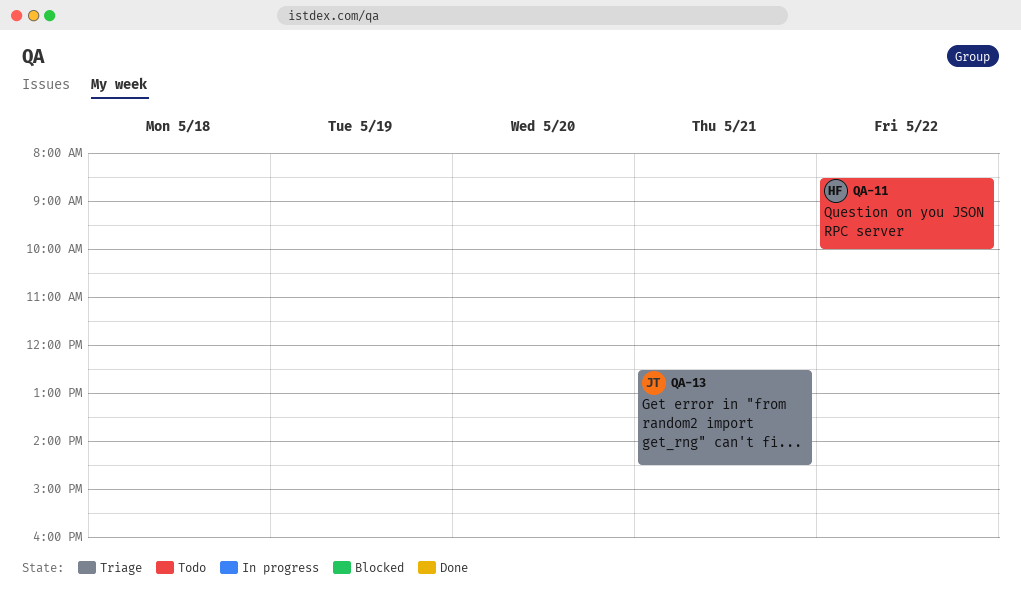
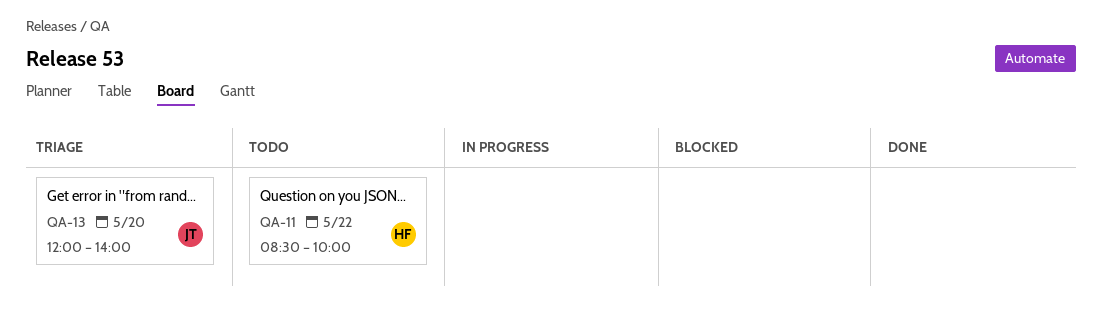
QA-13, day: May 21 -> May 20
QA-13, begins: 12:30 -> 12:00
QA-13, ends: 14:30 -> 14:00

